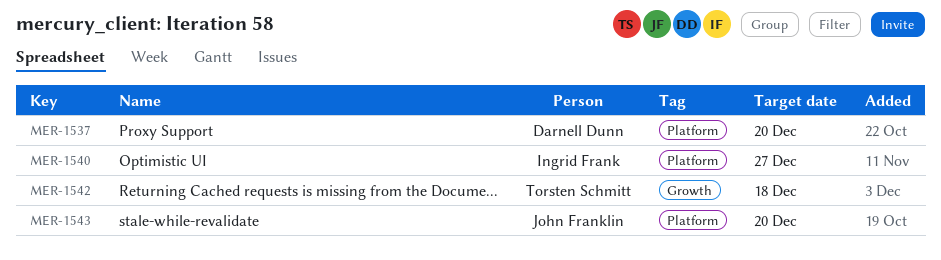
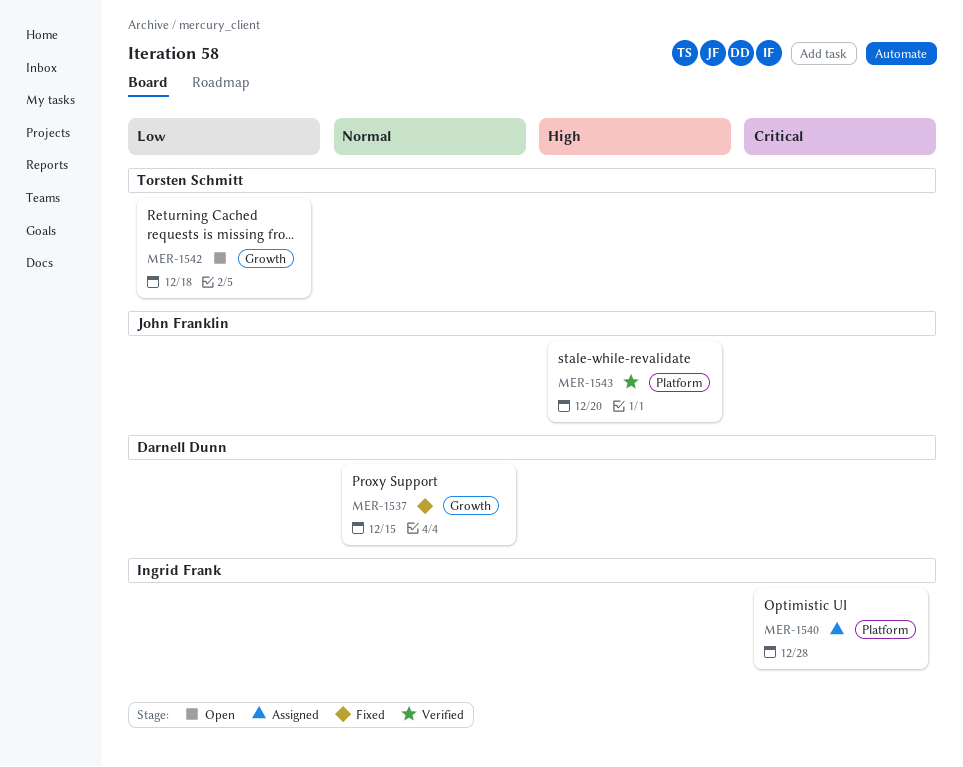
MER-1537, label: Platform -> Growth
MER-1537, due: Dec 20 -> Dec 15
MER-1540, due: Dec 27 -> Dec 28

